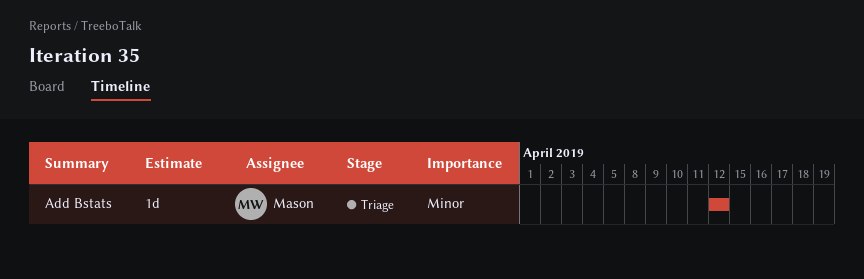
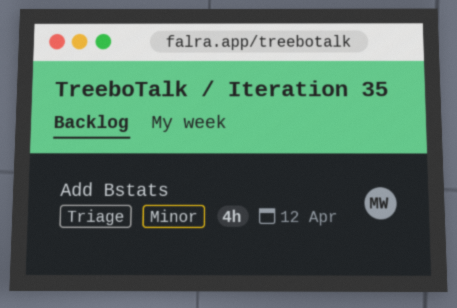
Add Bstats, estimate: 1d -> 4h

